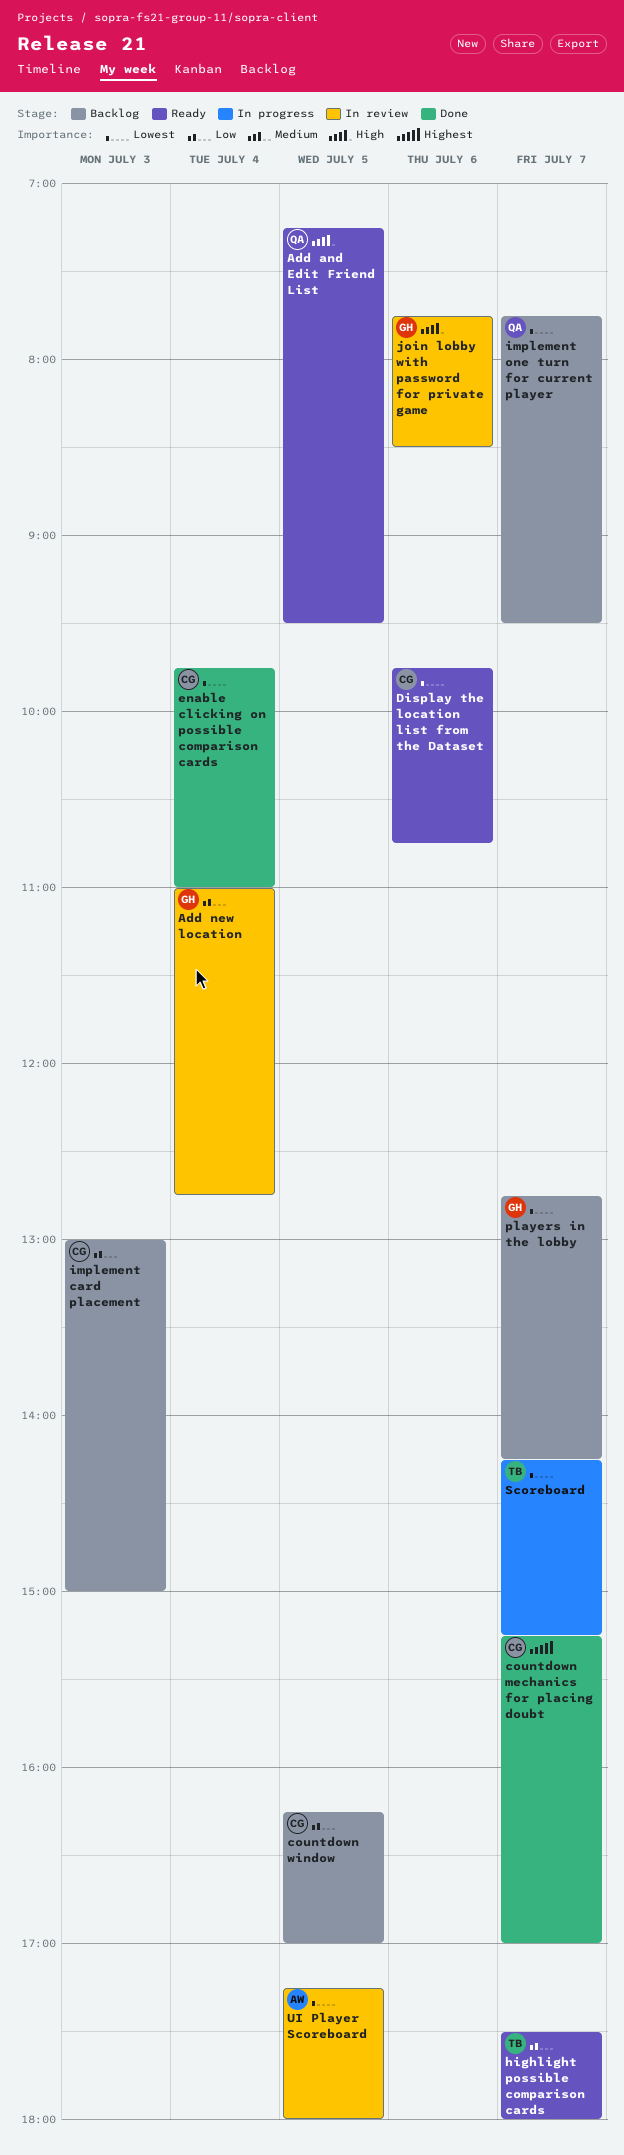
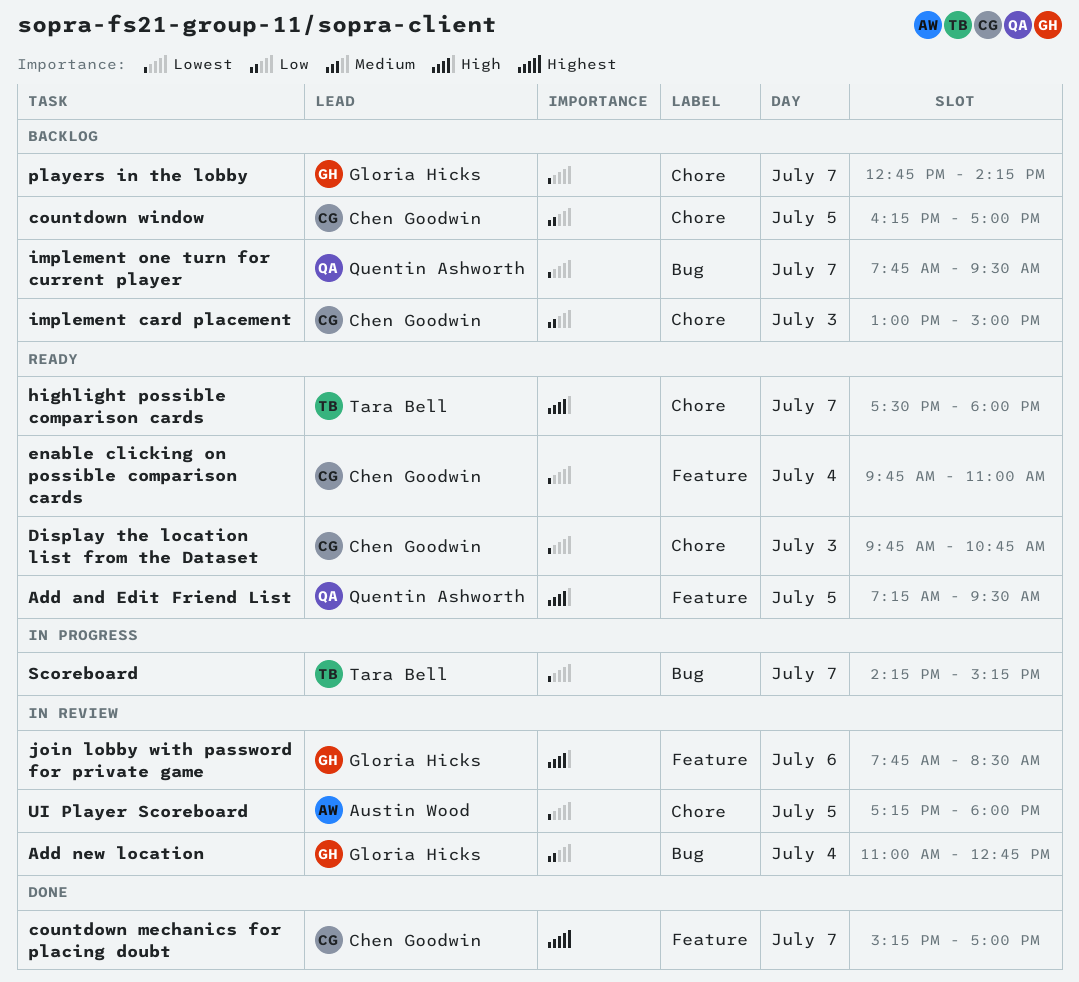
Display the location list from the Dataset, day: Jul 6 -> Jul 3
enable clicking on possible comparison cards, status: Done -> Ready
highlight possible comparison cards, priority: Low -> High

